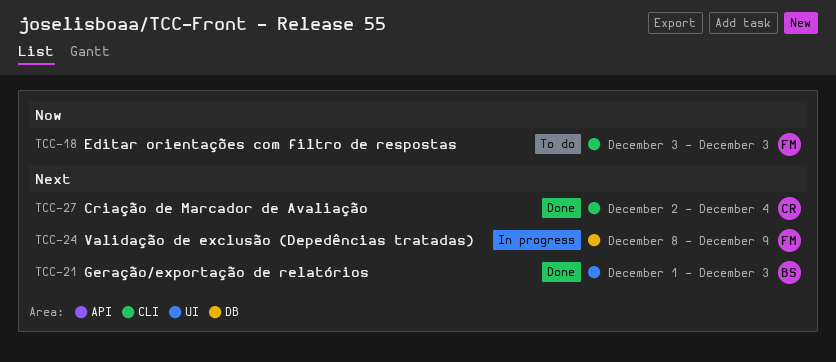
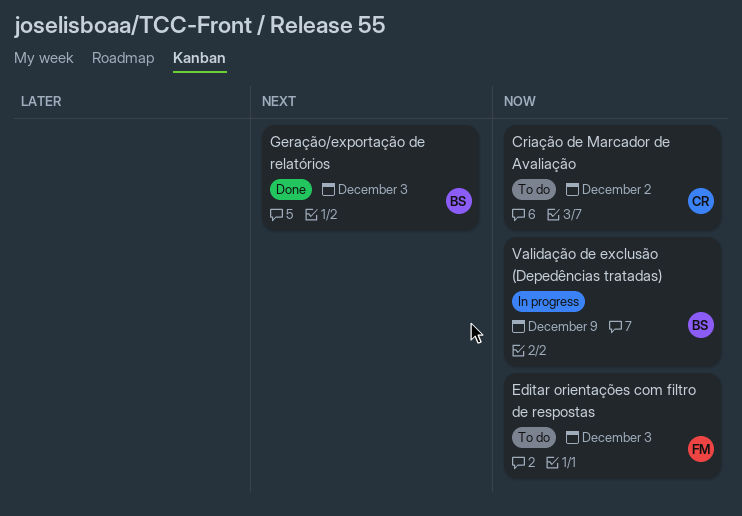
Criação de Marcador de Avaliação, status: Done -> To do
Criação de Marcador de Avaliação, priority: Next -> Now
Criação de Marcador de Avaliação, due: Dec 4 -> Dec 2
Validação de exclusão (Depedências tratadas), owner: FM -> BS
Validação de exclusão (Depedências tratadas), priority: Next -> Now

